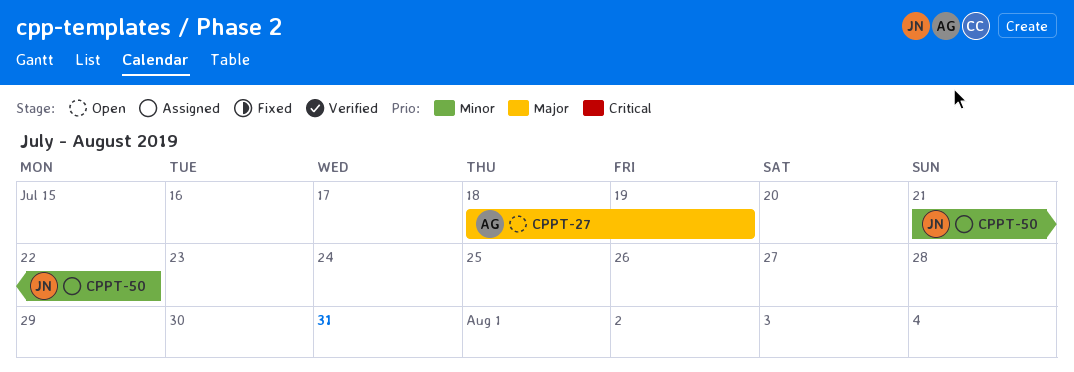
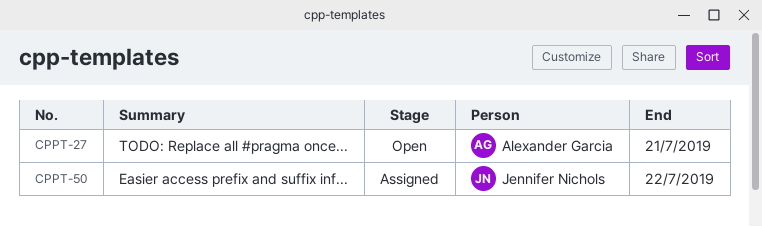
CPPT-27, due: Jul 19 -> Jul 21

